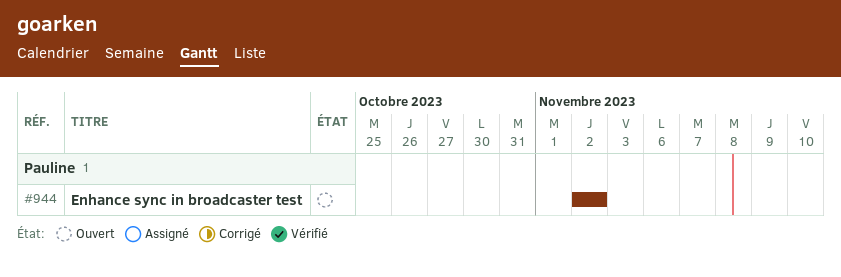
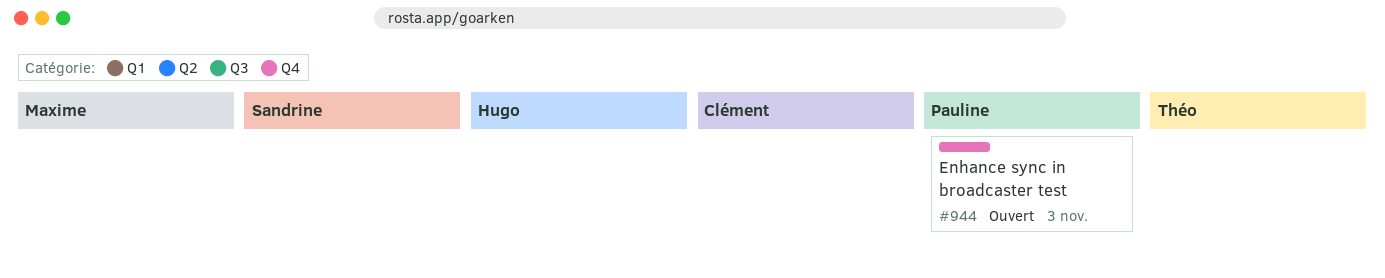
#944, due: Nov 2 -> Nov 3

